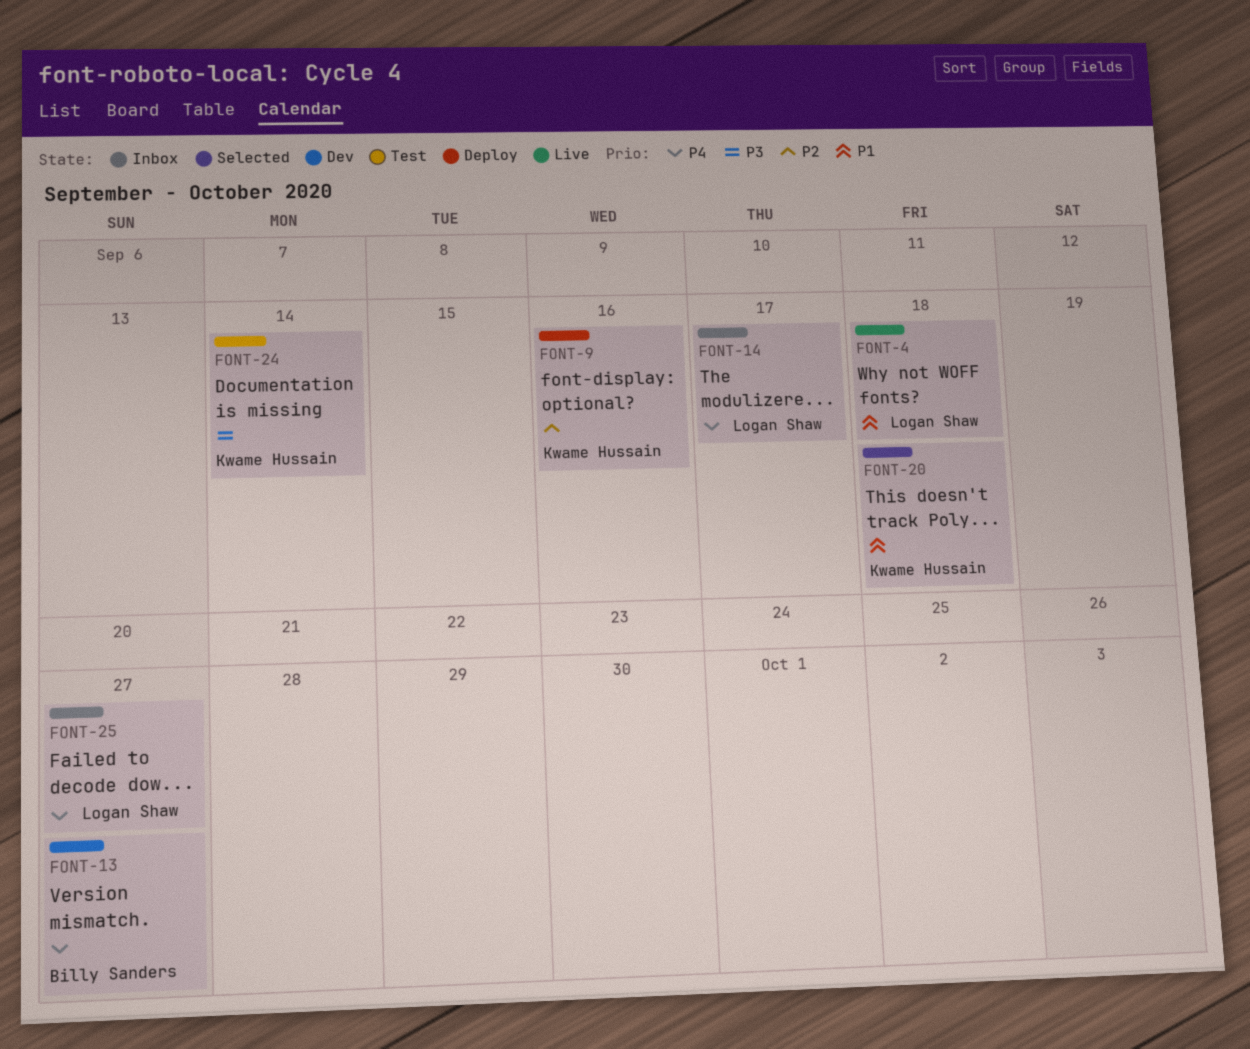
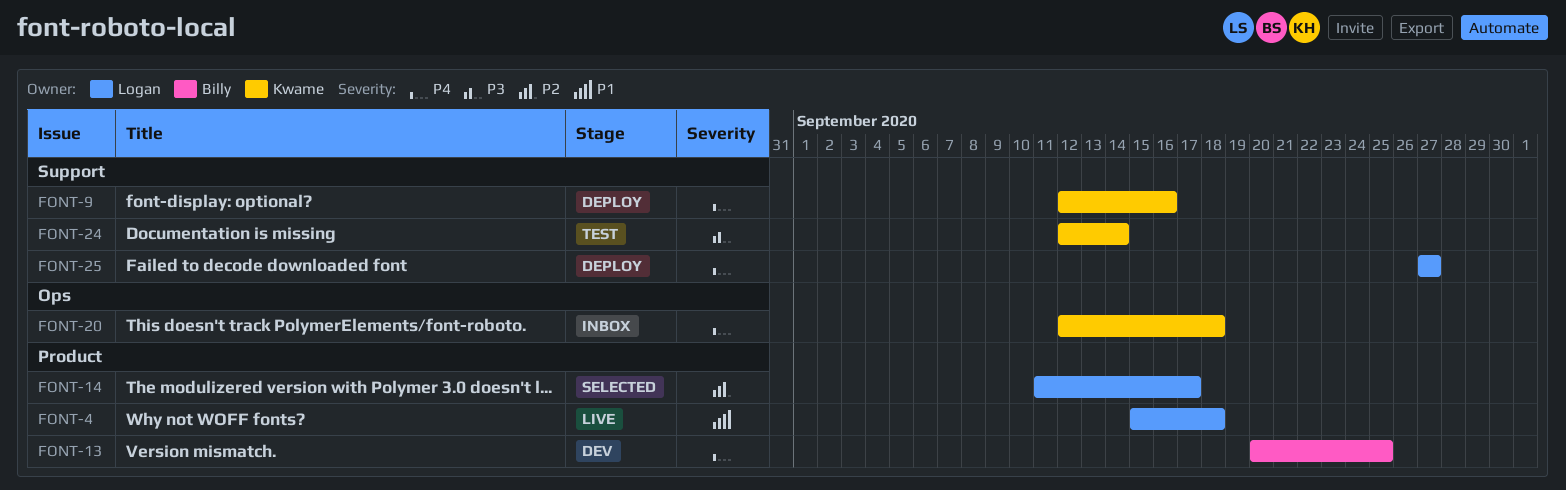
FONT-9, priority: P2 -> P4
FONT-13, due: Sep 27 -> Sep 25
FONT-14, status: Inbox -> Selected
FONT-14, priority: P4 -> P2
FONT-20, status: Selected -> Inbox
FONT-20, priority: P1 -> P4
FONT-25, status: Inbox -> Deploy

